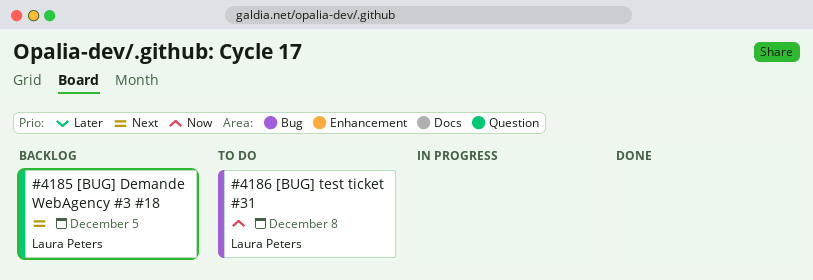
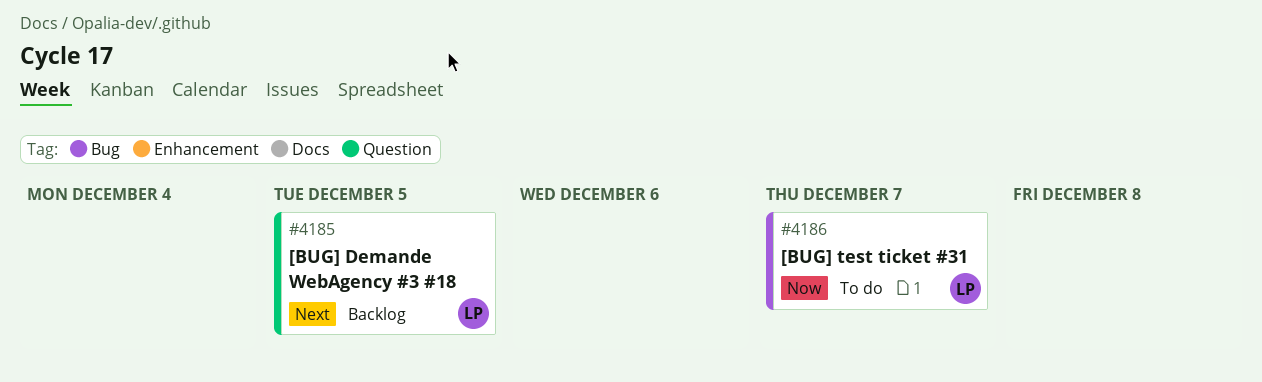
#4186, due: Dec 8 -> Dec 7

